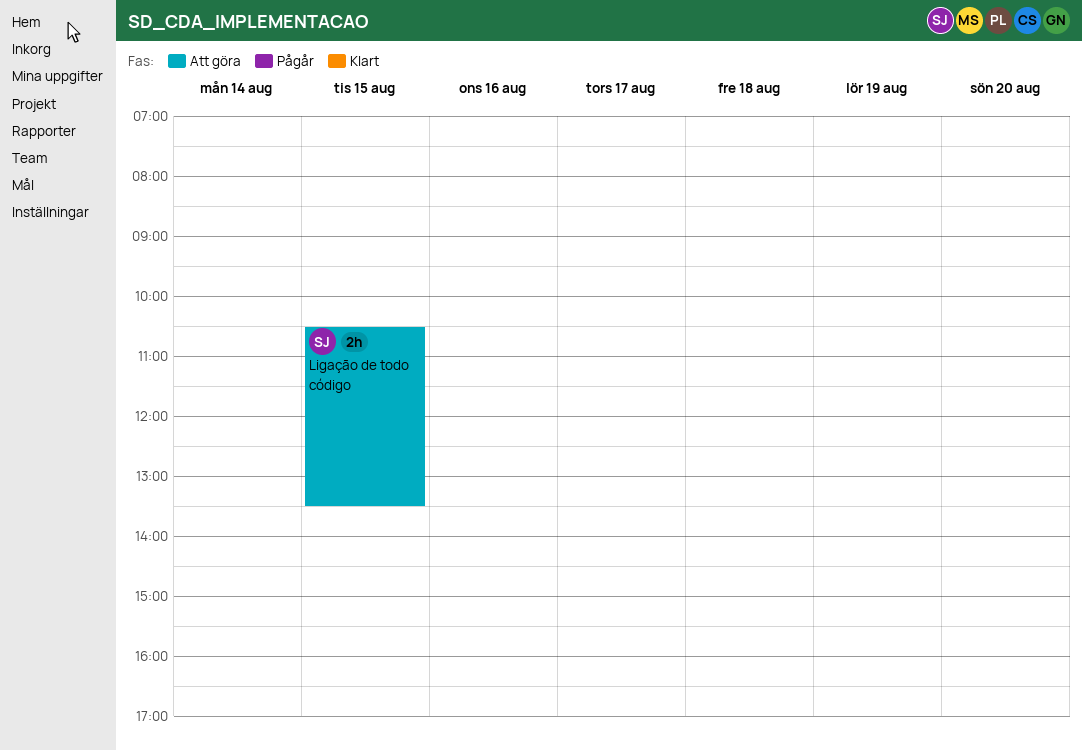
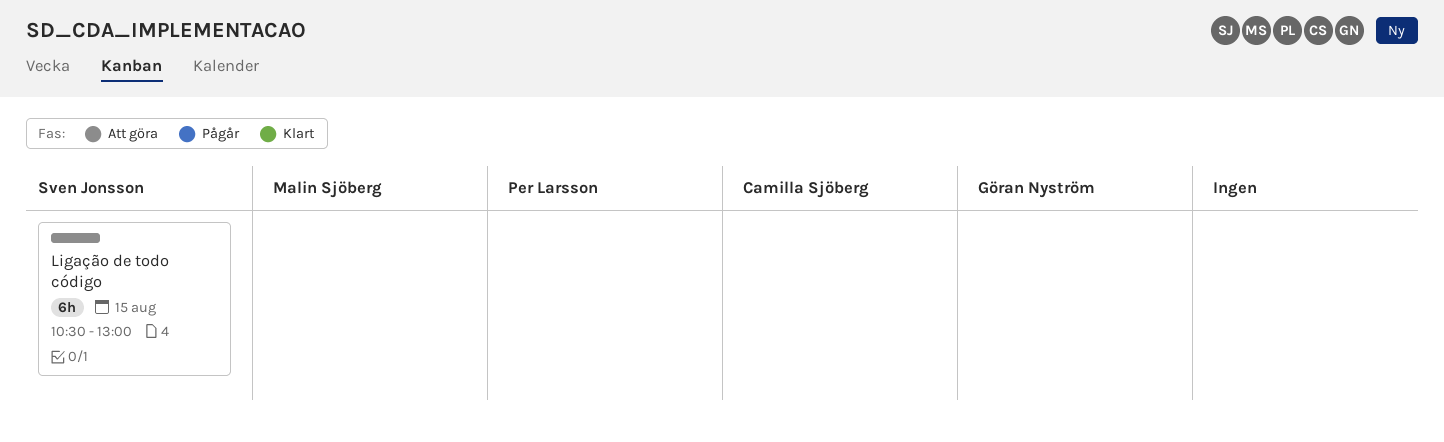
Ligação de todo código, estimate: 2h -> 6h
Ligação de todo código, ends: 13:30 -> 13:00

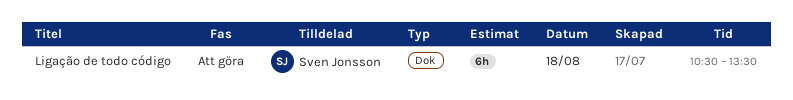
Ligação de todo código, day: Aug 15 -> Aug 18
Ligação de todo código, ends: 13:00 -> 13:30

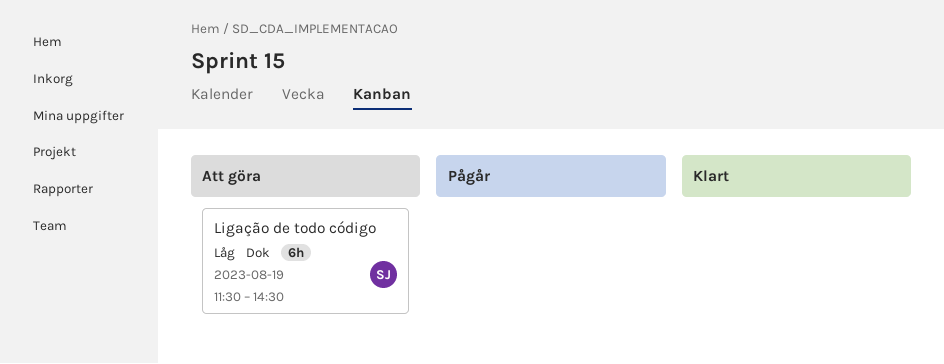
Ligação de todo código, day: Aug 18 -> Aug 19
Ligação de todo código, begins: 10:30 -> 11:30
Ligação de todo código, ends: 13:30 -> 14:30

